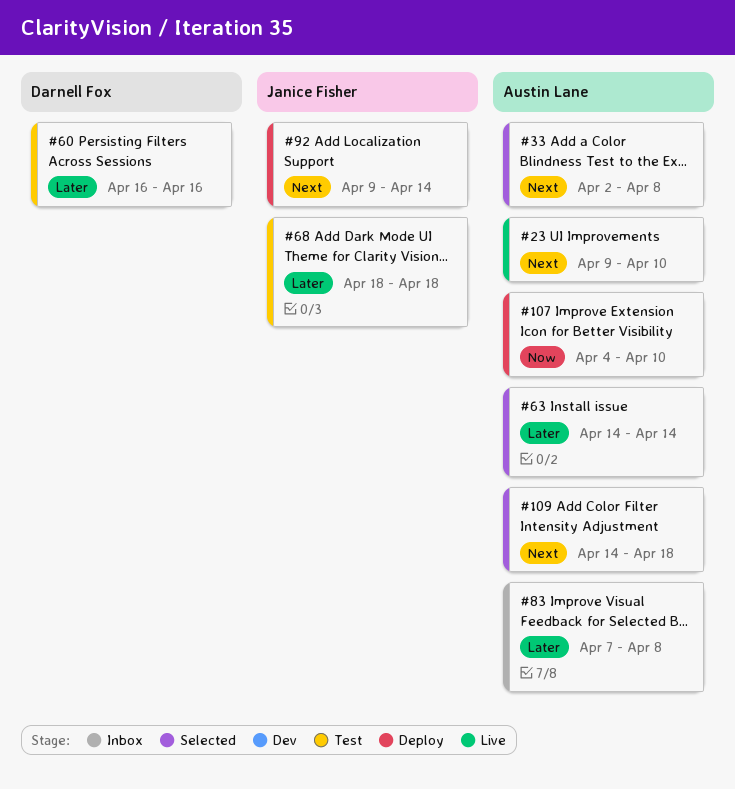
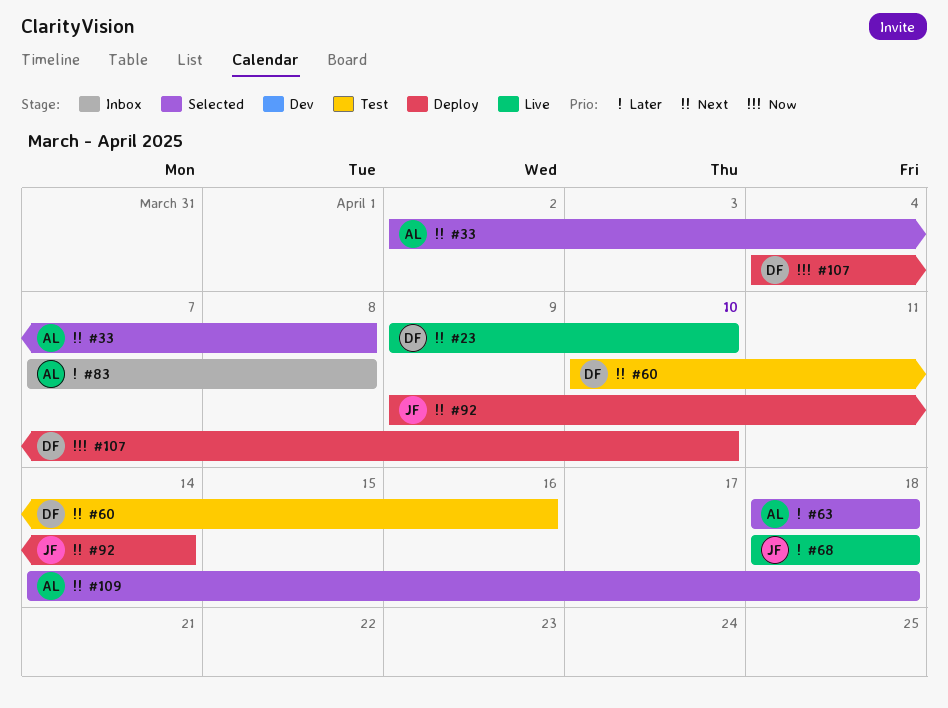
#23, owner: Austin Lane -> Darnell Fox
#60, priority: Later -> Next
#60, start: Apr 16 -> Apr 10
#63, start: Apr 14 -> Apr 18
#63, due: Apr 14 -> Apr 18
#68, status: Test -> Live
#107, owner: Austin Lane -> Darnell Fox

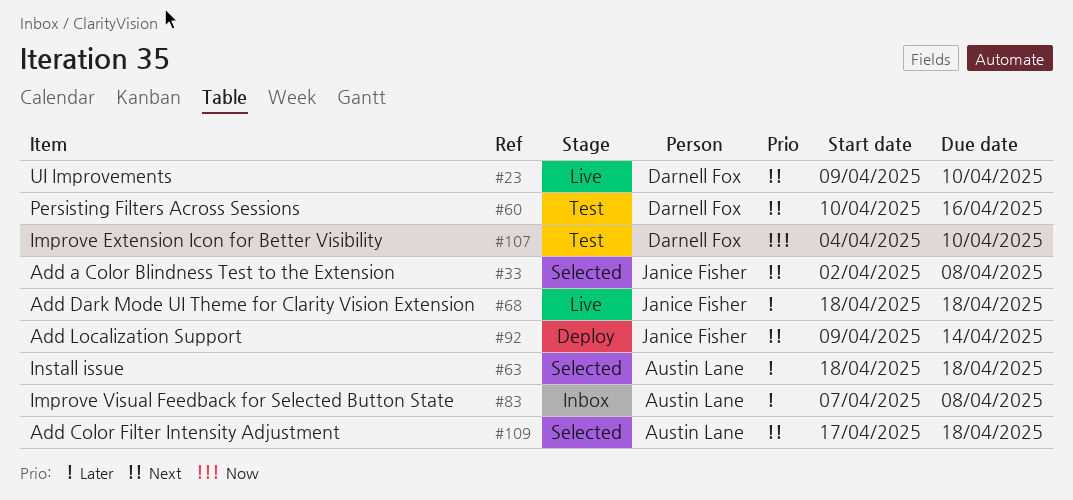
#33, owner: Austin Lane -> Janice Fisher
#107, status: Deploy -> Test
#109, start: Apr 14 -> Apr 17

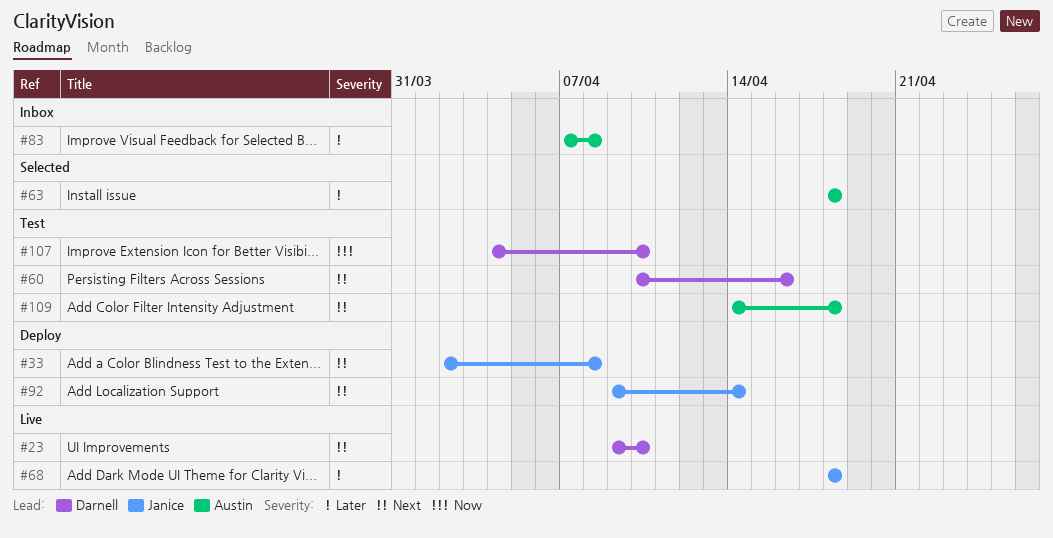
#33, status: Selected -> Deploy
#109, status: Selected -> Test
#109, start: Apr 17 -> Apr 14

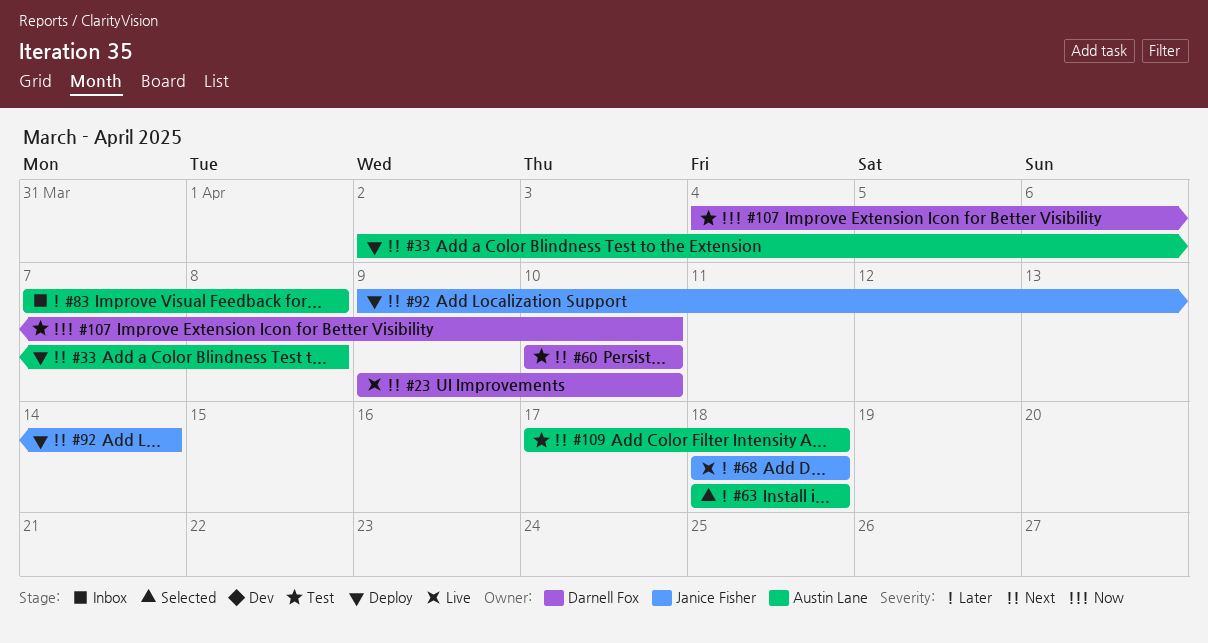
#33, owner: Janice Fisher -> Austin Lane
#60, due: Apr 16 -> Apr 10
#109, start: Apr 14 -> Apr 17

